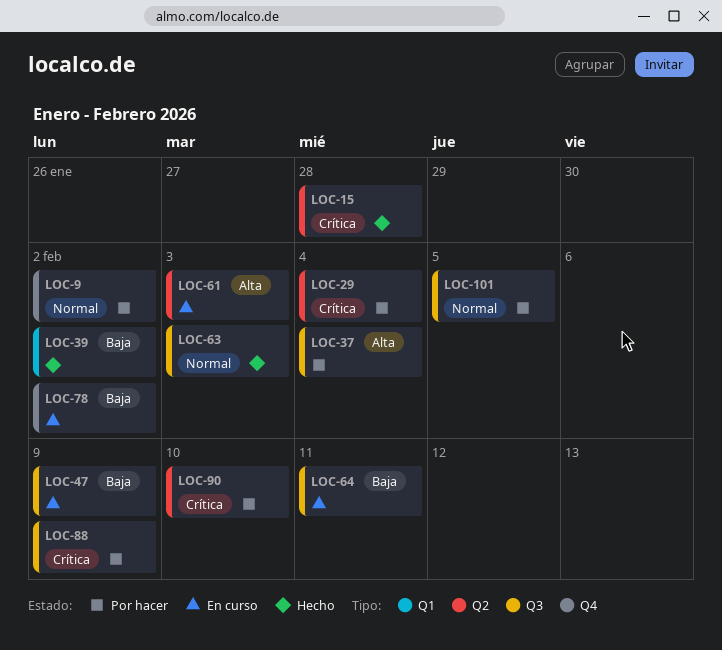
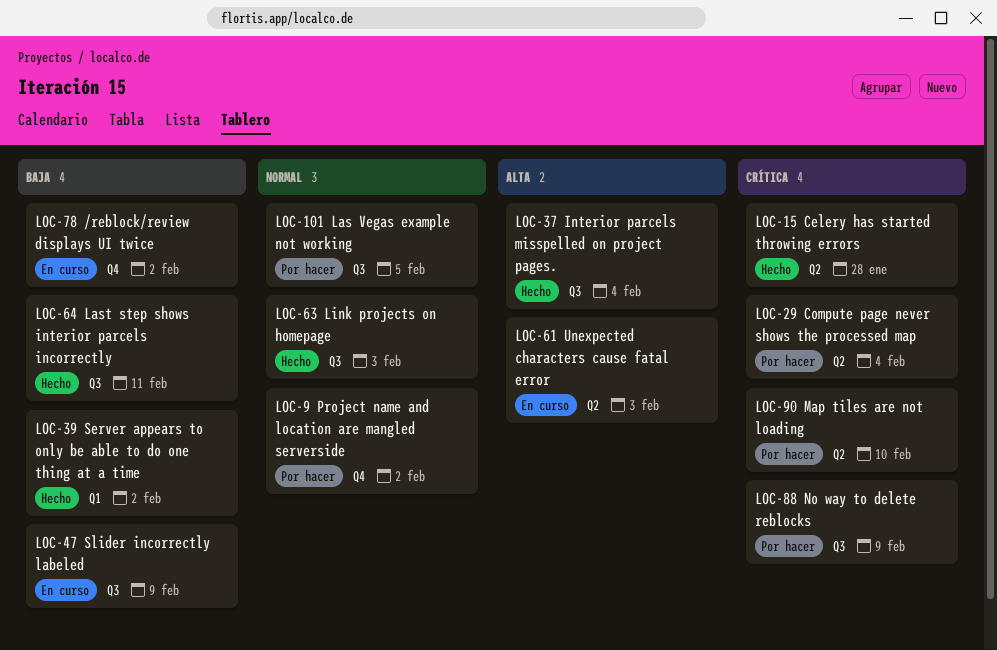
LOC-37, status: Por hacer -> Hecho
LOC-64, status: En curso -> Hecho

